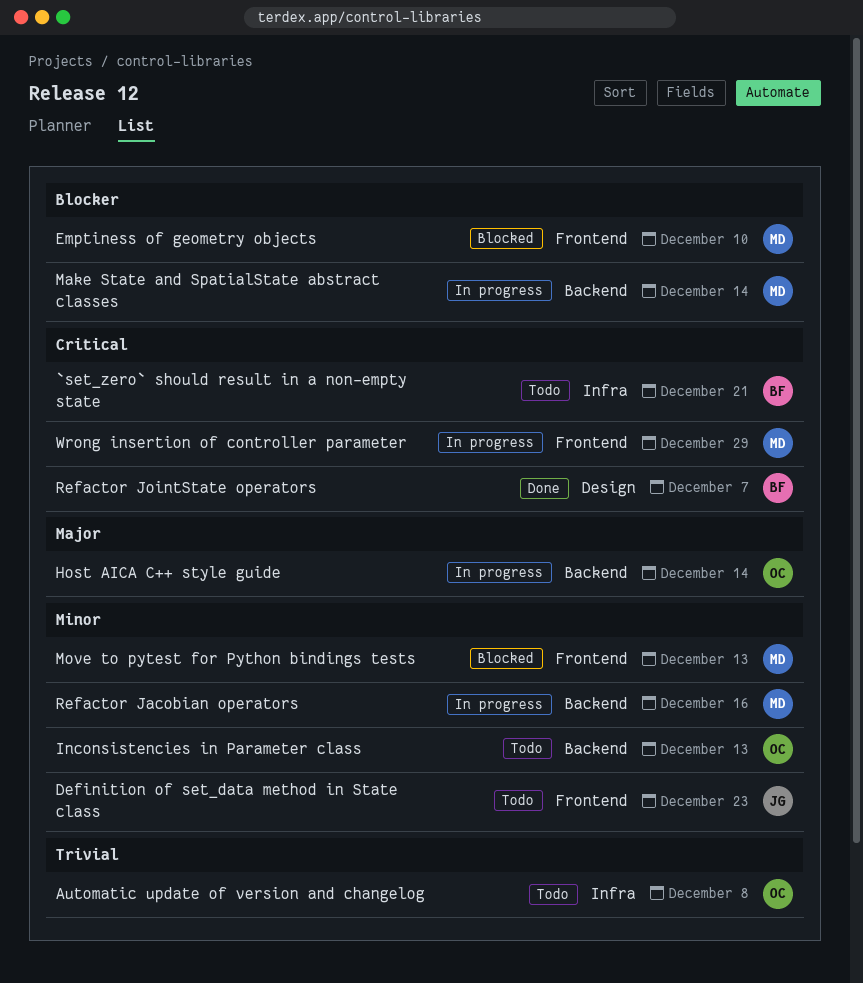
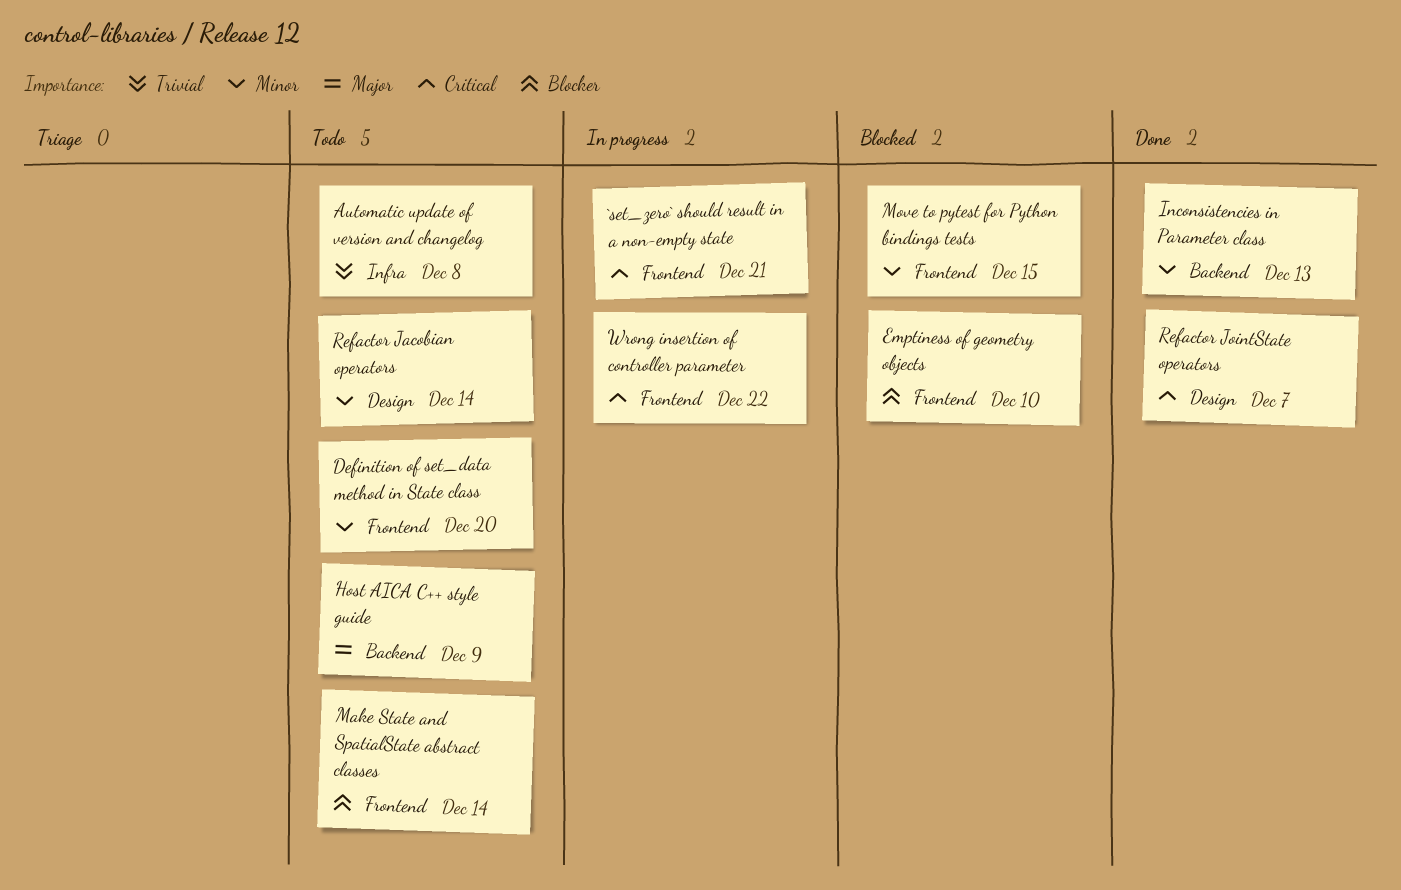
`set_zero` should result in a non-empty state, status: Todo -> In progress
`set_zero` should result in a non-empty state, label: Infra -> Frontend
Definition of set_data method in State class, due: Dec 23 -> Dec 20
Host AICA C++ style guide, status: In progress -> Todo
Host AICA C++ style guide, due: Dec 14 -> Dec 9
Inconsistencies in Parameter class, status: Todo -> Done
Make State and SpatialState abstract classes, status: In progress -> Todo
Make State and SpatialState abstract classes, label: Backend -> Frontend
Move to pytest for Python bindings tests, due: Dec 13 -> Dec 15
Refactor Jacobian operators, status: In progress -> Todo
Refactor Jacobian operators, label: Backend -> Design
Refactor Jacobian operators, due: Dec 16 -> Dec 14
Wrong insertion of controller parameter, due: Dec 29 -> Dec 22

